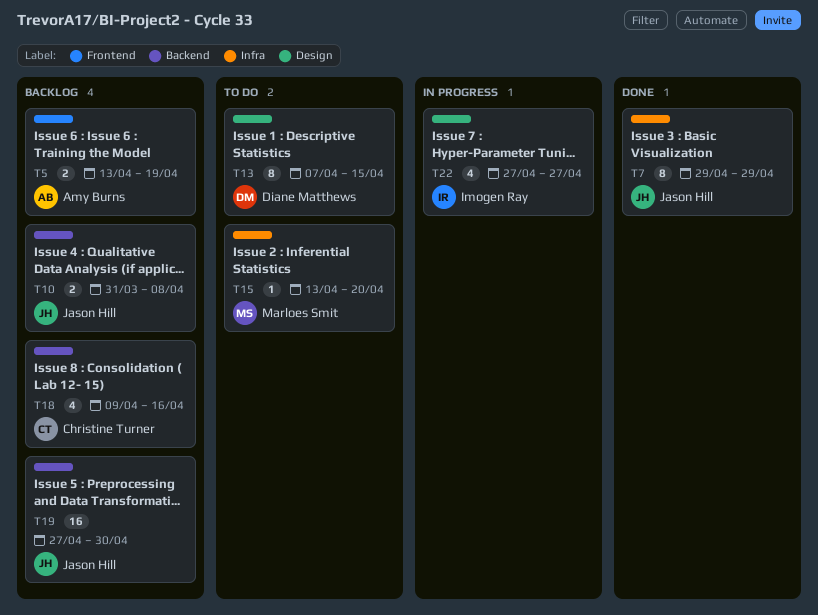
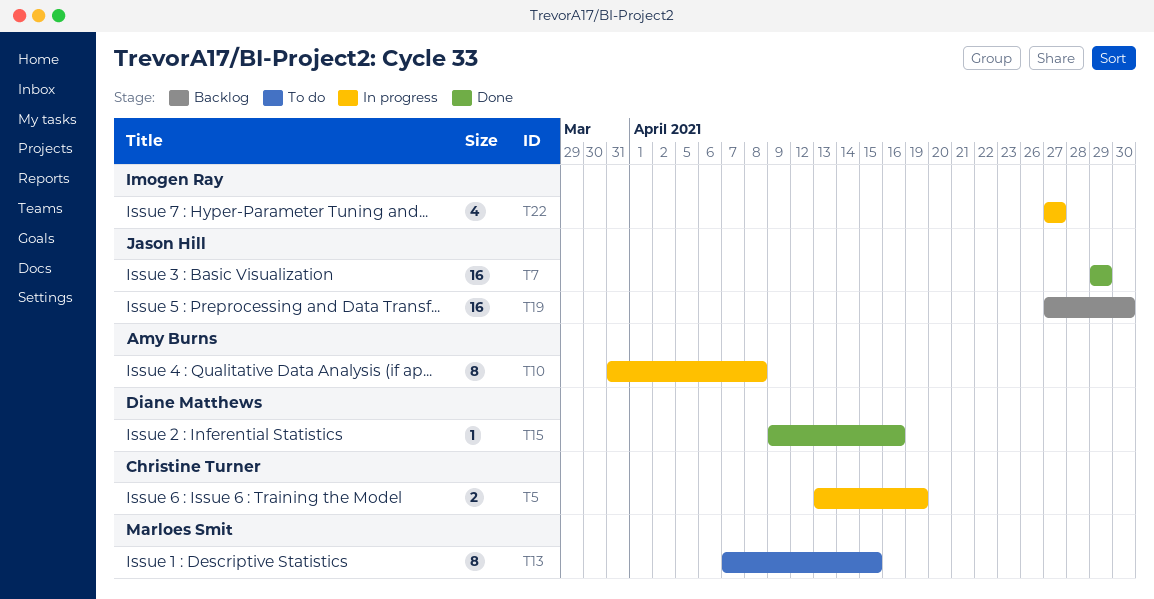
T5, status: Backlog -> In progress
T5, owner: Amy Burns -> Christine Turner
T7, estimate: 8 -> 16
T10, status: Backlog -> In progress
T10, owner: Jason Hill -> Amy Burns
T10, estimate: 2 -> 8
T13, owner: Diane Matthews -> Marloes Smit
T15, status: To do -> Done
T15, owner: Marloes Smit -> Diane Matthews
T15, start: Apr 13 -> Apr 9
T15, due: Apr 20 -> Apr 16
T18: present -> none

